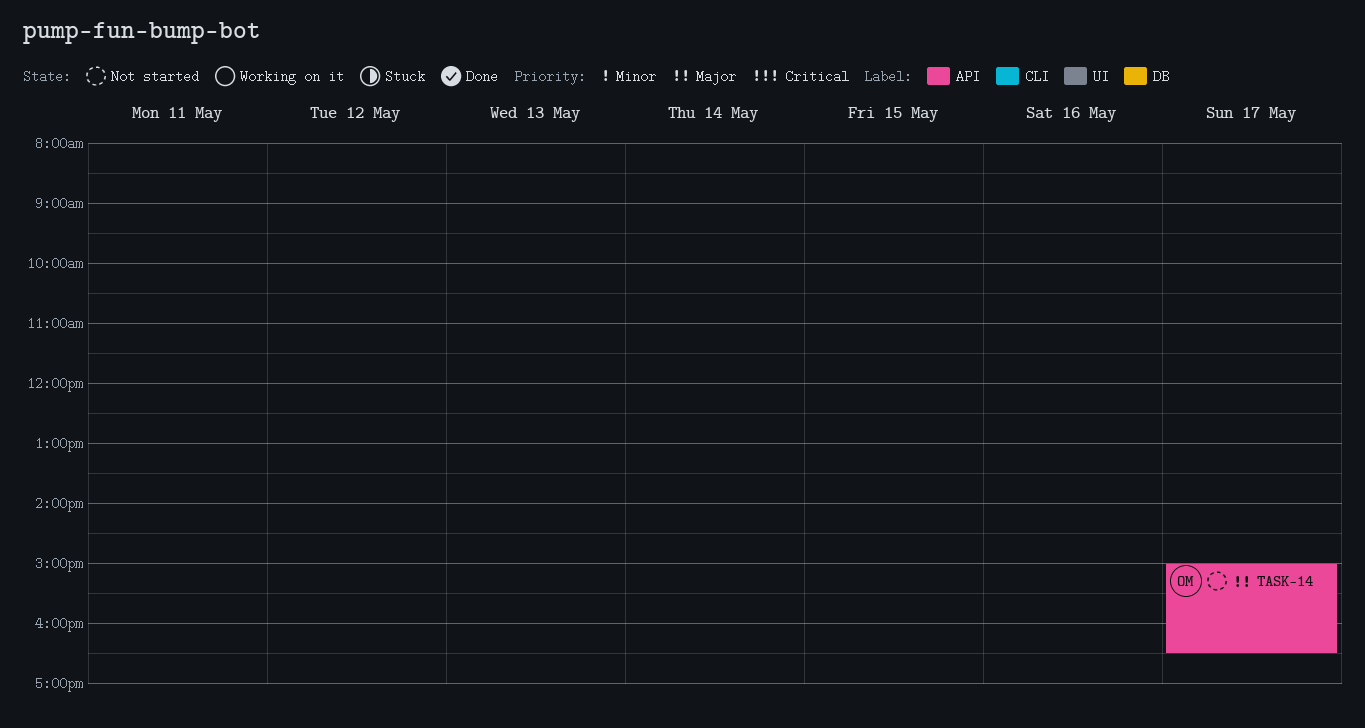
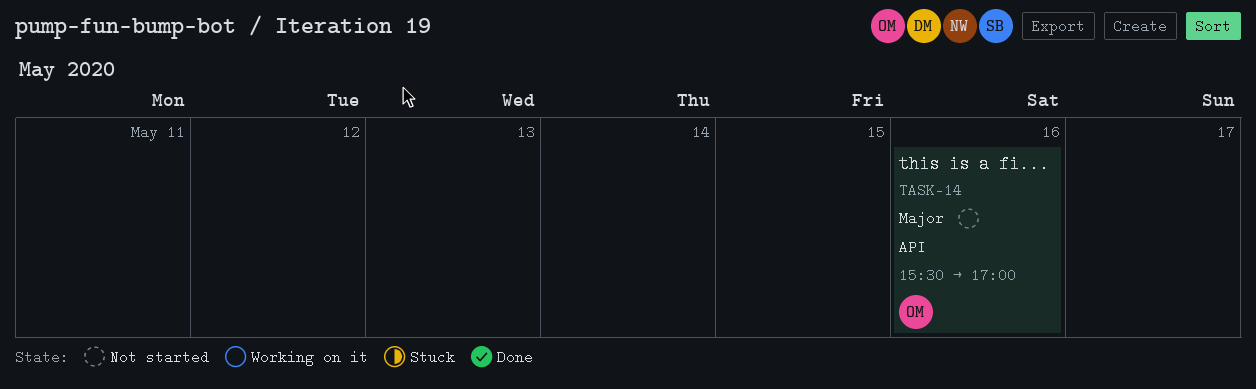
TASK-14, day: May 17 -> May 16
TASK-14, begins: 15:00 -> 15:30
TASK-14, ends: 16:30 -> 17:00

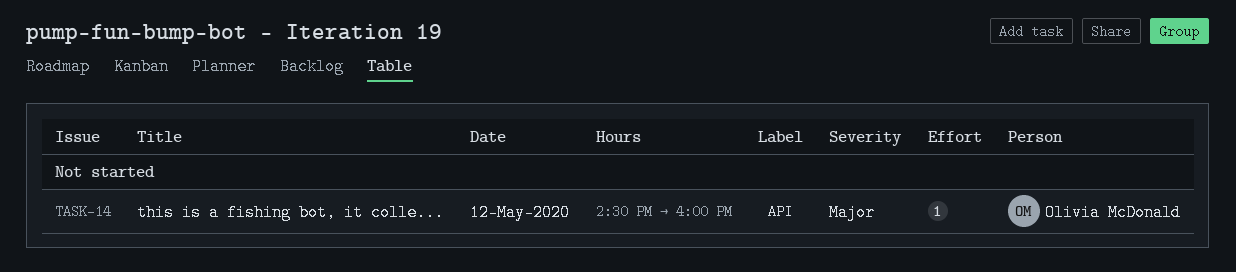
TASK-14, day: May 16 -> May 12
TASK-14, begins: 15:30 -> 14:30
TASK-14, ends: 17:00 -> 16:00

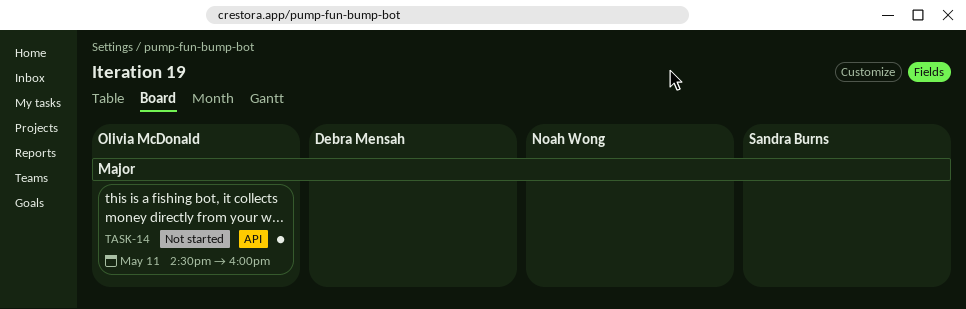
TASK-14, day: May 12 -> May 11

